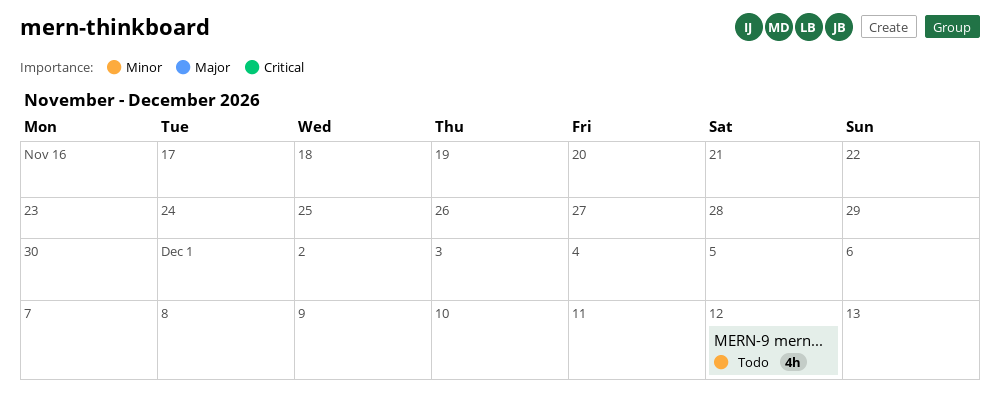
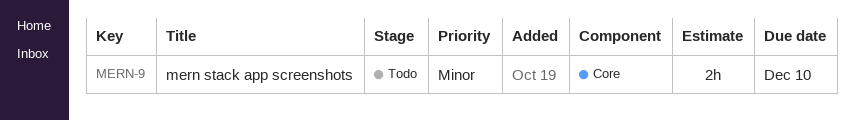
MERN-9, estimate: 4h -> 2h
MERN-9, due: Dec 12 -> Dec 10

